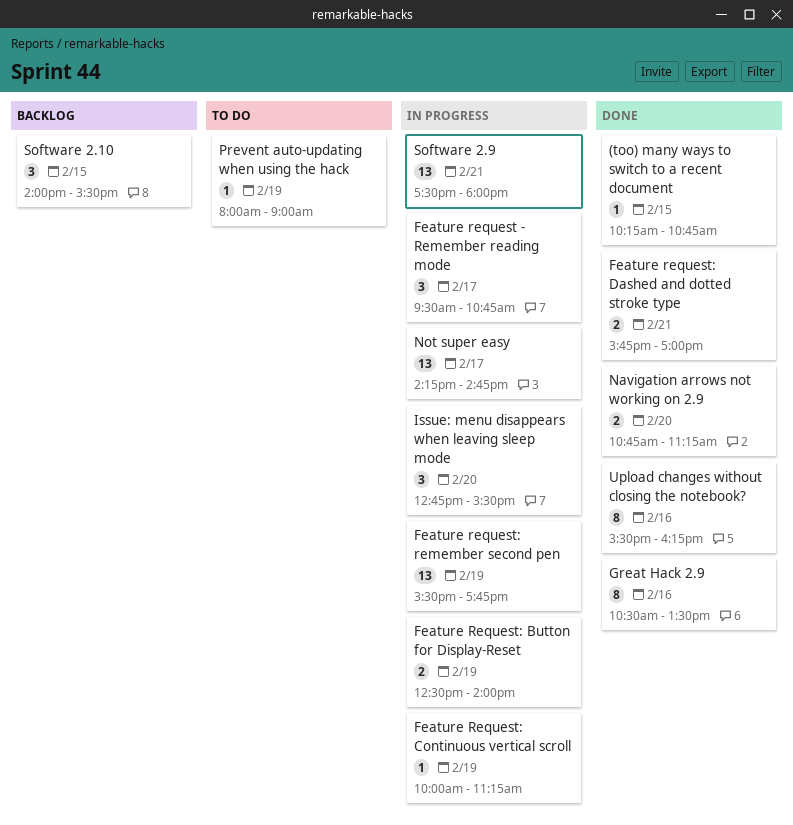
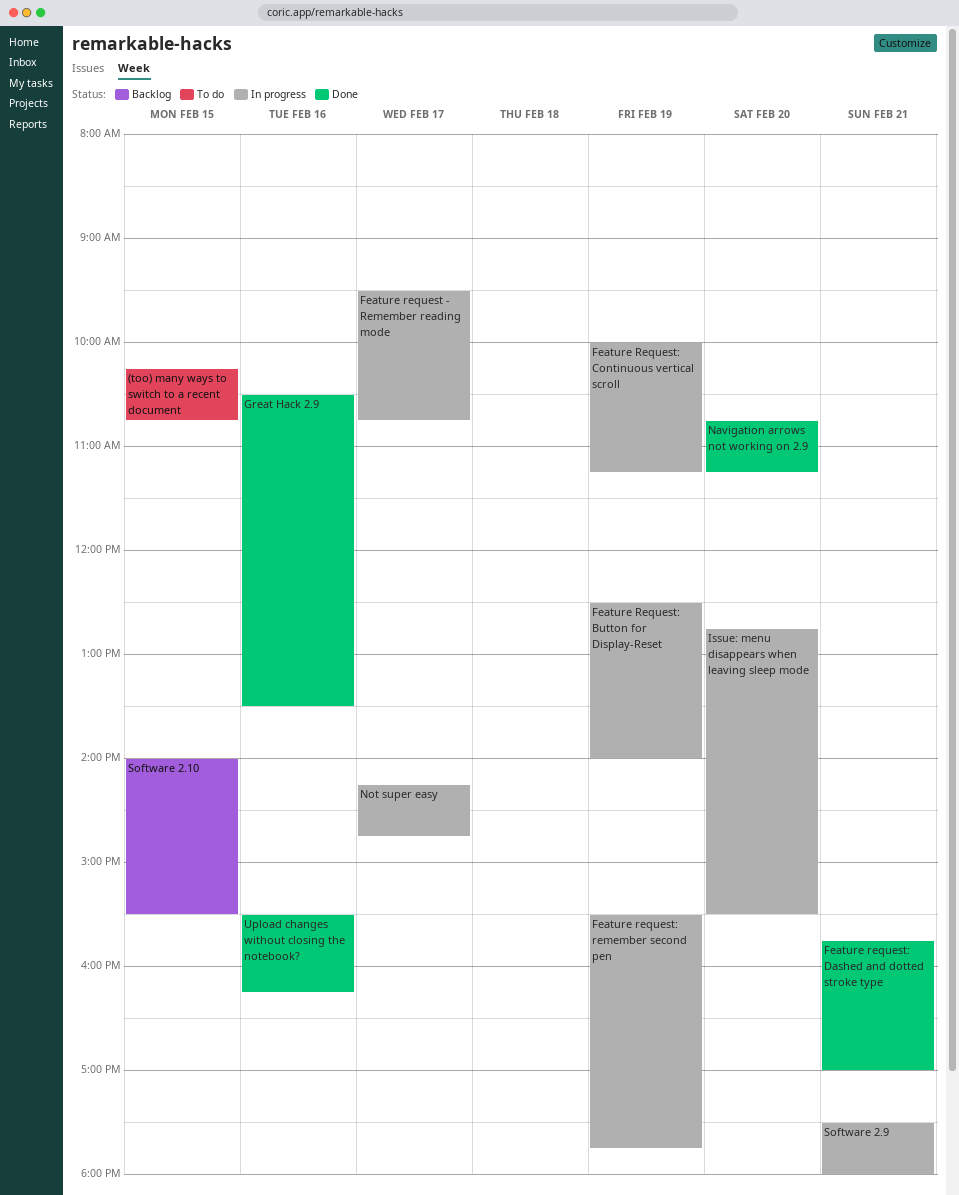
(too) many ways to switch to a recent document, status: Done -> To do
Prevent auto-updating when using the hack: present -> none

